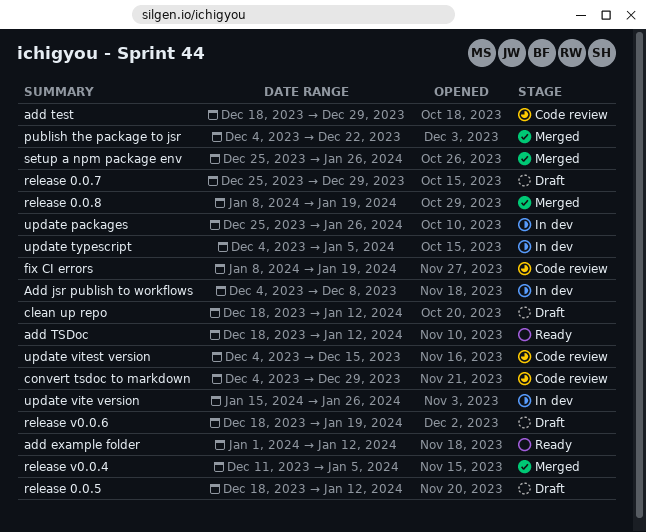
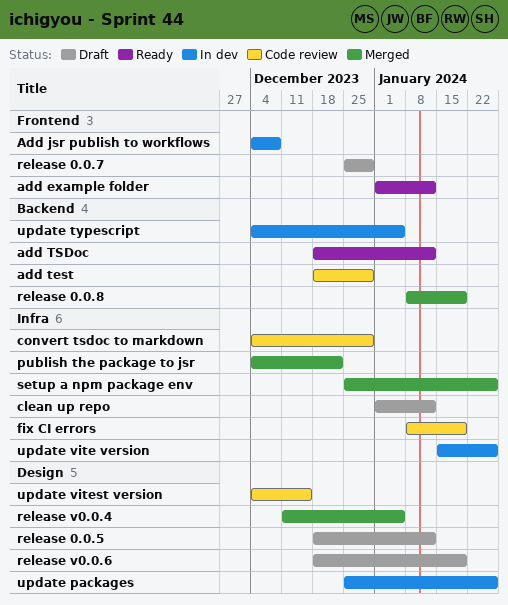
clean up repo, start: Dec 18 -> Jan 1

